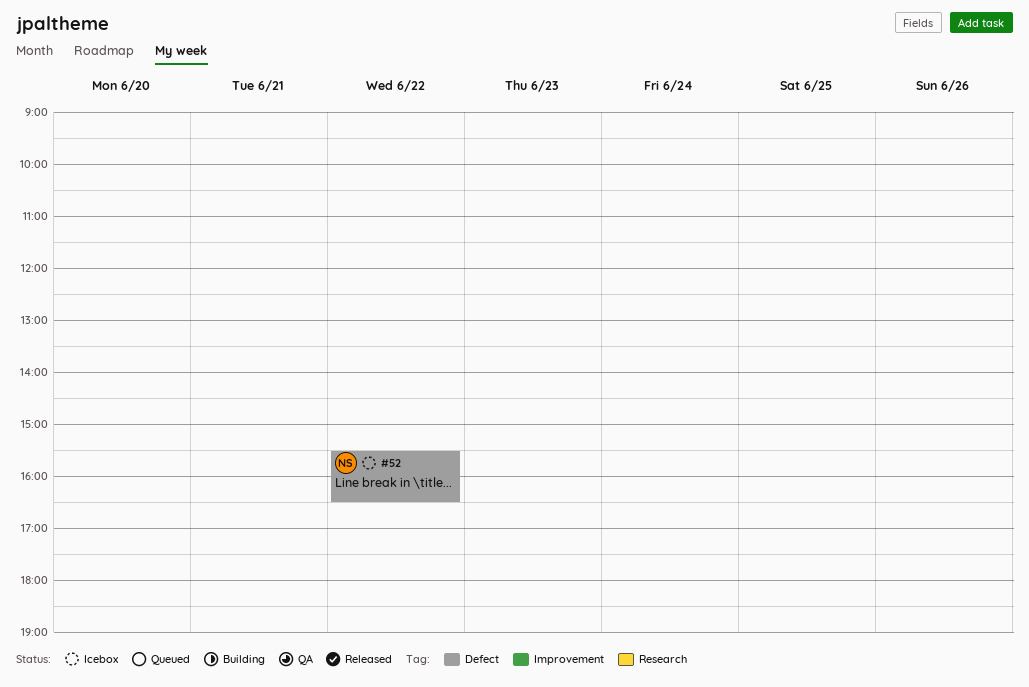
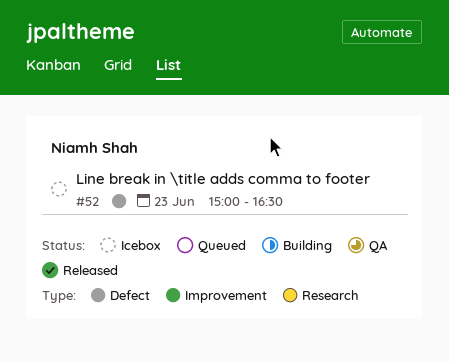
#52, day: Jun 22 -> Jun 23
#52, begins: 15:30 -> 15:00

